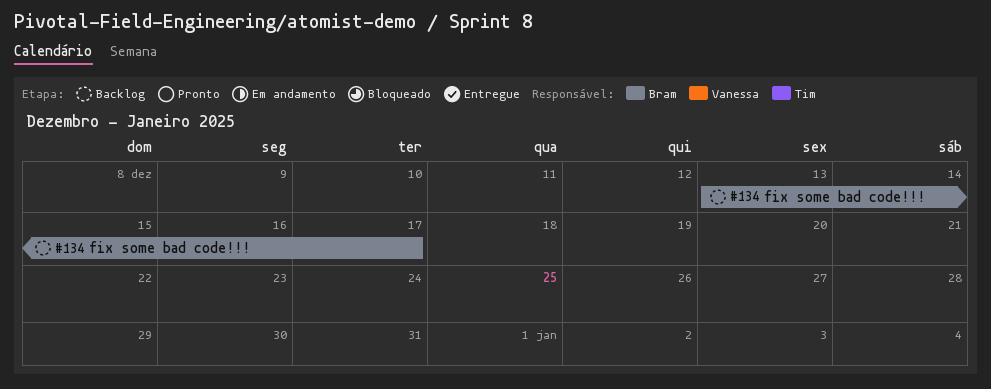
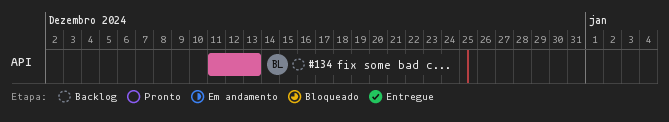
#134, start: Dec 13 -> Dec 11
#134, due: Dec 17 -> Dec 13

